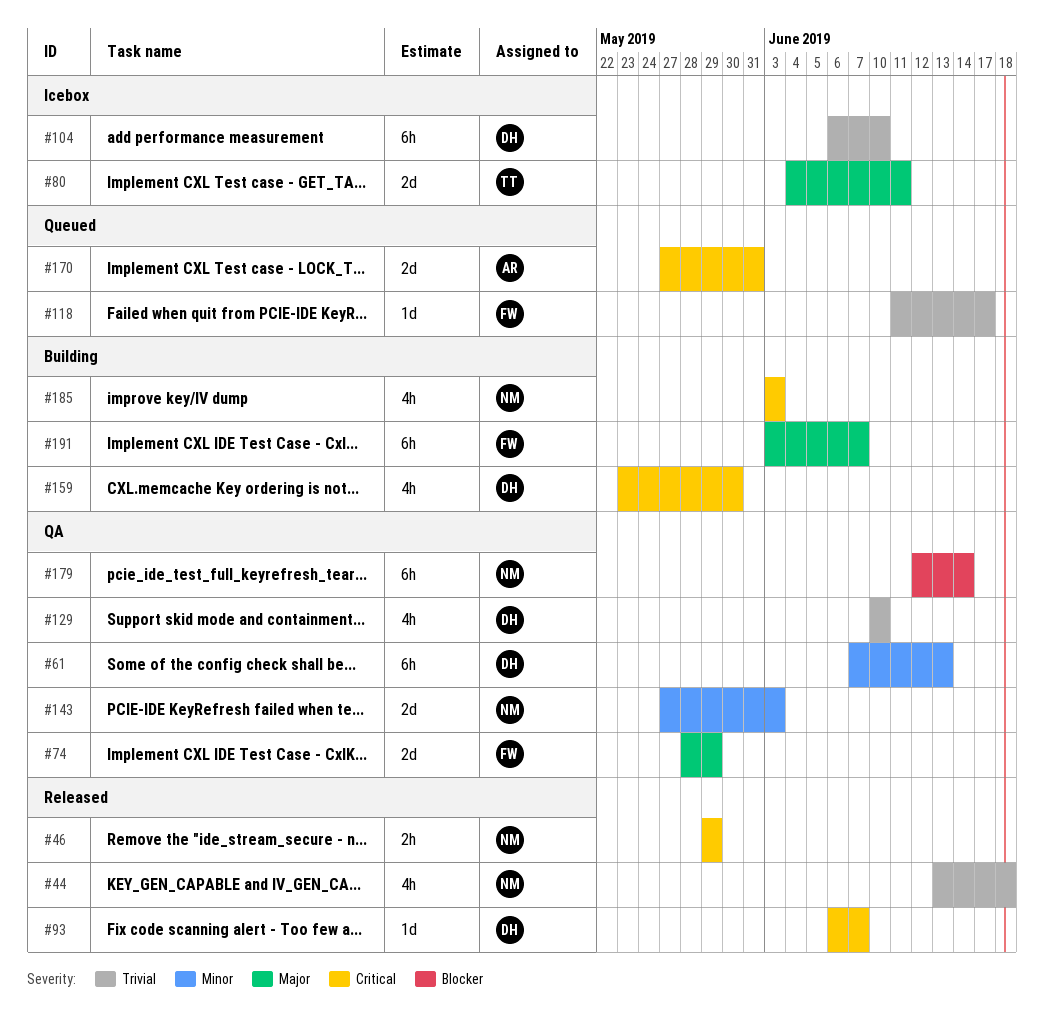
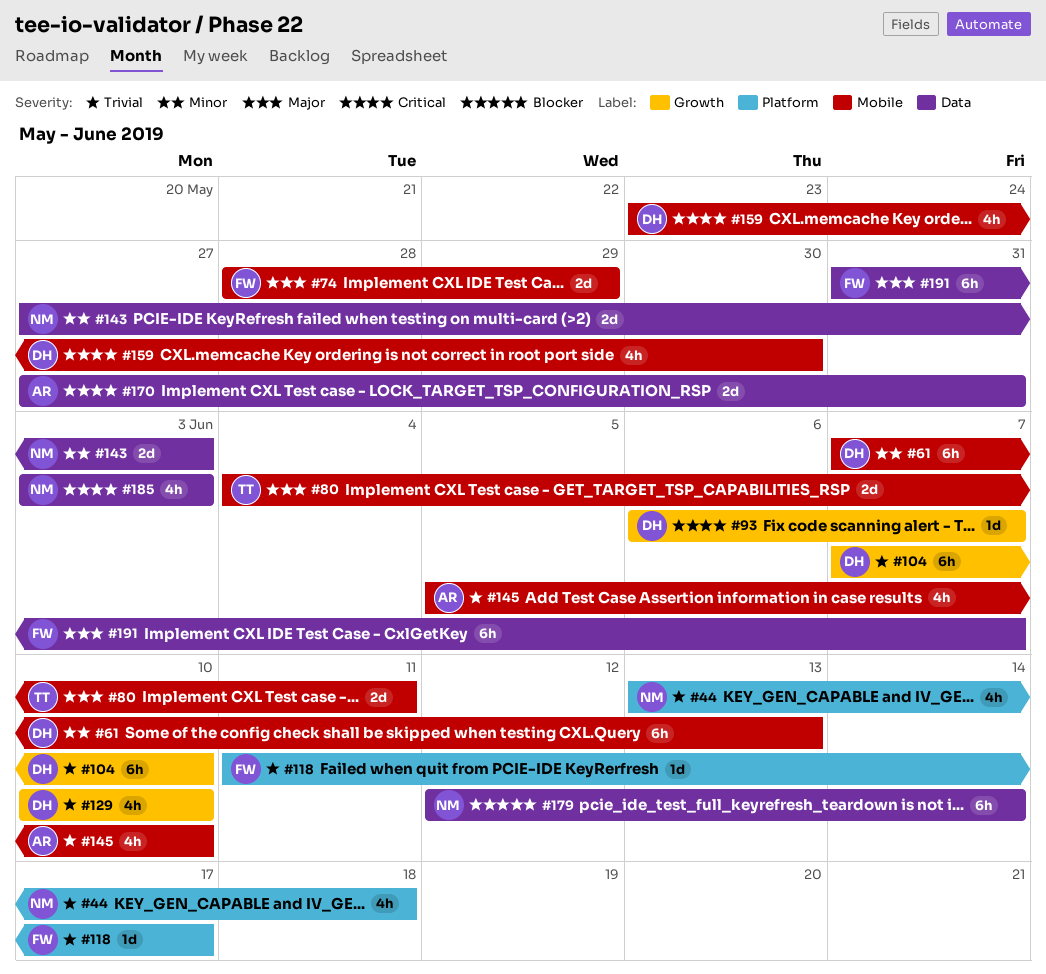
#46: present -> none
#104, start: Jun 6 -> Jun 7
#145: none -> present
#191, start: Jun 3 -> May 31

